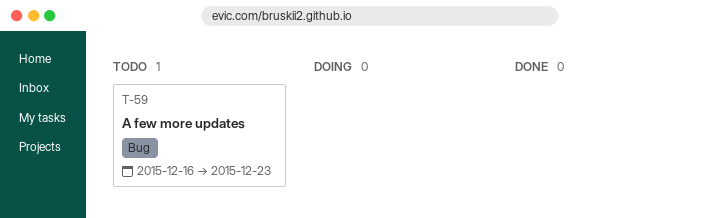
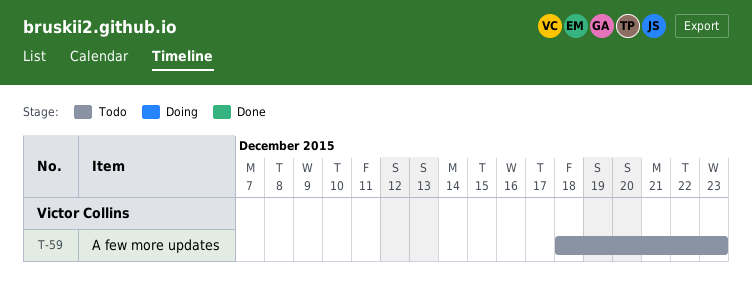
T-59, start: Dec 16 -> Dec 18

